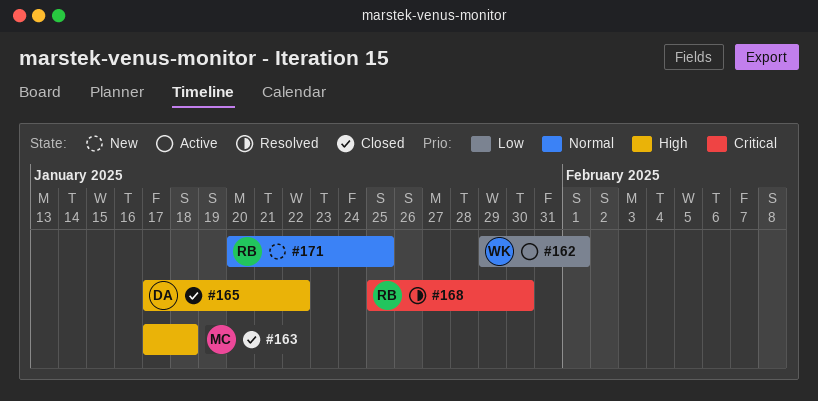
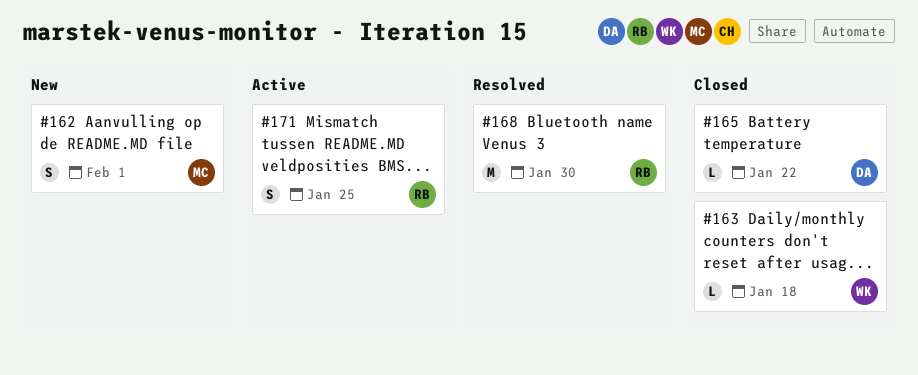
#162, status: Active -> New
#162, owner: WK -> MC
#163, owner: MC -> WK
#171, status: New -> Active

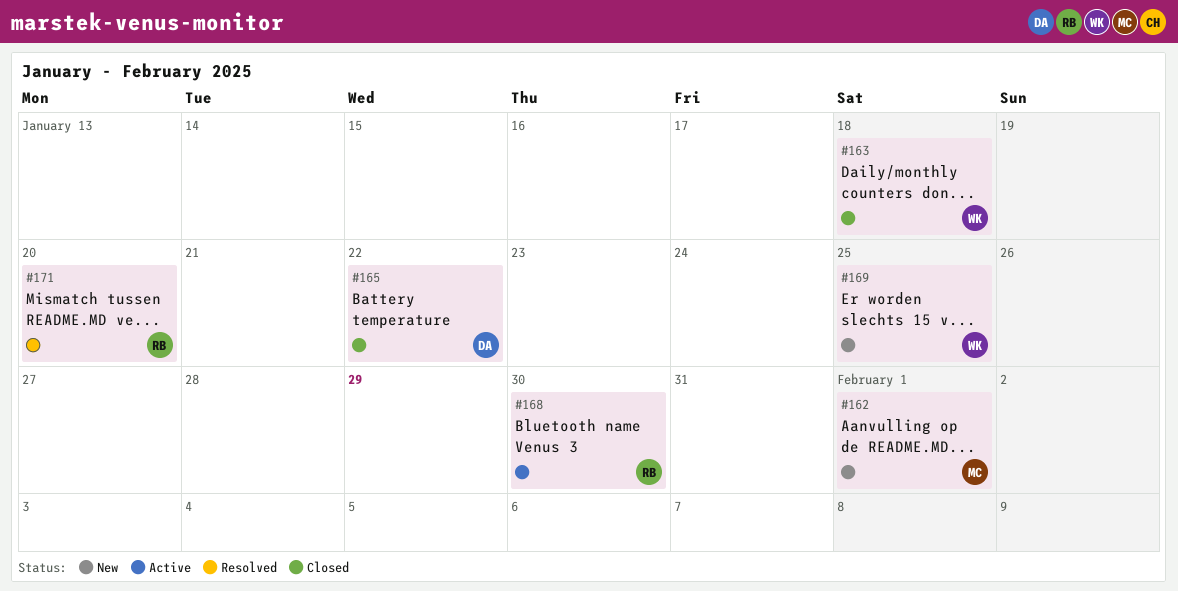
#168, status: Resolved -> Active
#169: none -> present
#171, status: Active -> Resolved
#171, due: Jan 25 -> Jan 20

